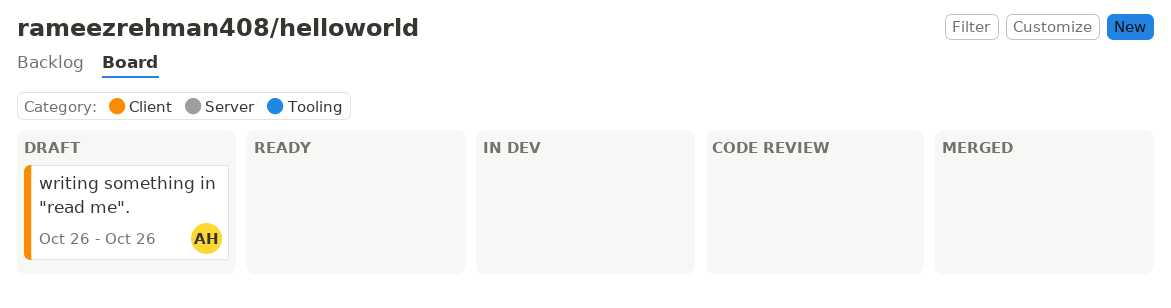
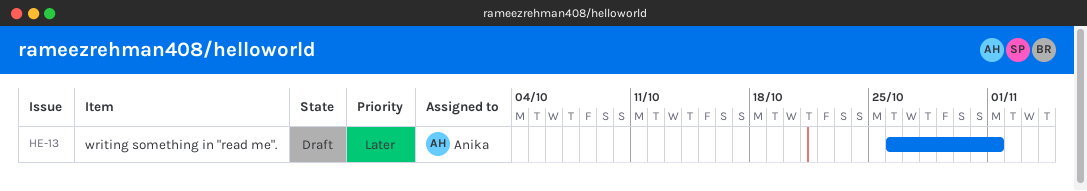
writing something in "read me"., due: Oct 26 -> Nov 1

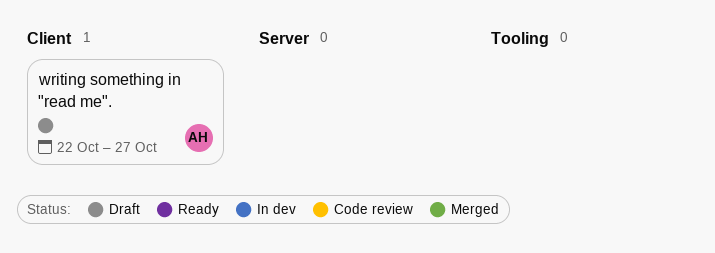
writing something in "read me"., start: Oct 26 -> Oct 22
writing something in "read me"., due: Nov 1 -> Oct 27

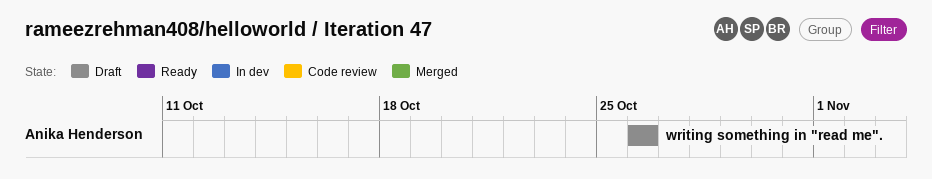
writing something in "read me"., start: Oct 22 -> Oct 26
writing something in "read me"., due: Oct 27 -> Oct 26

